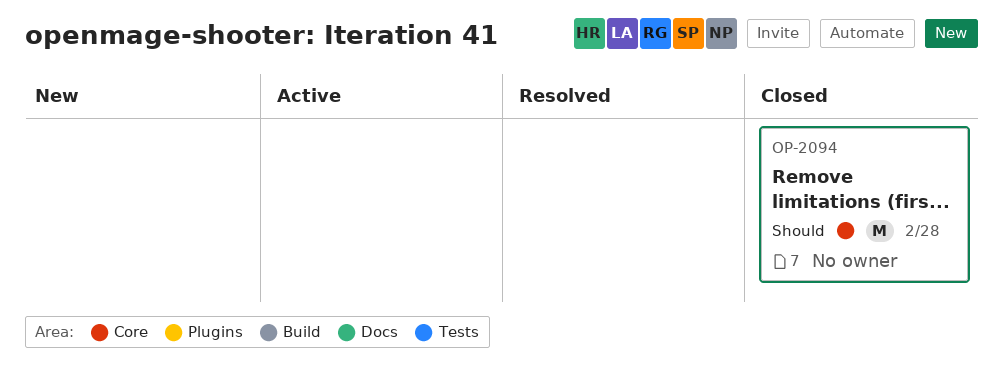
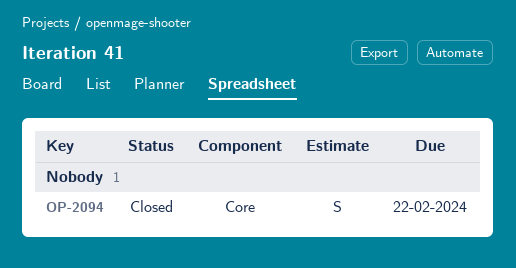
OP-2094, estimate: M -> S
OP-2094, due: Feb 28 -> Feb 22

